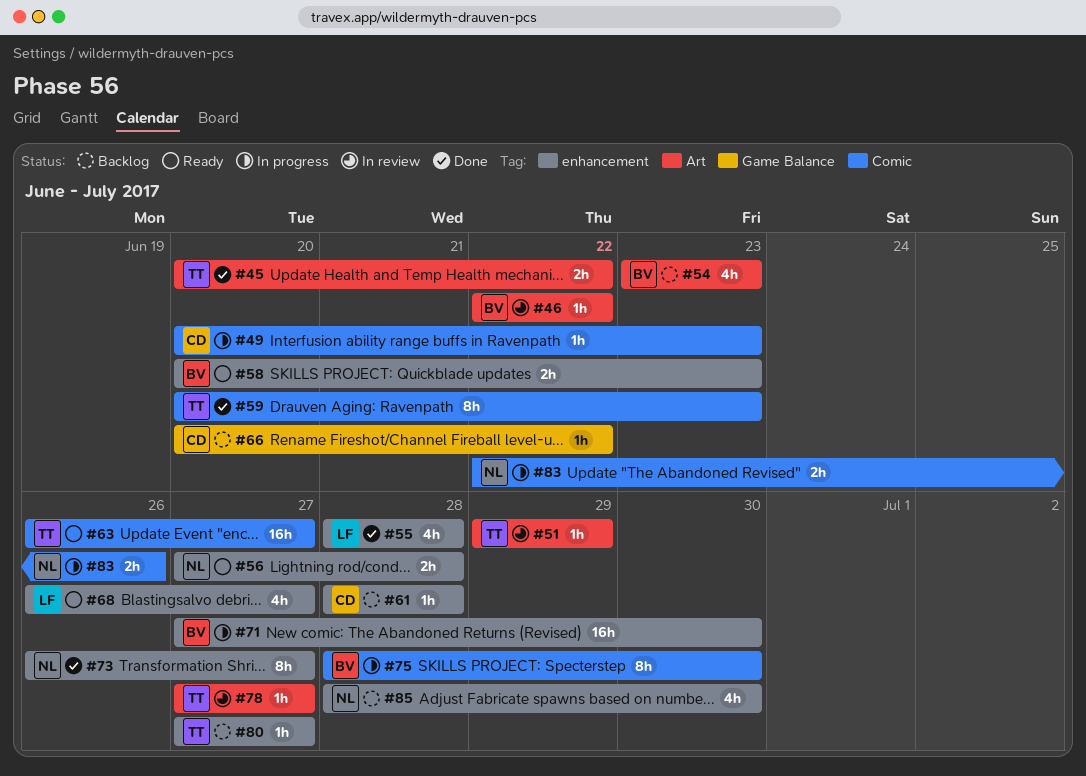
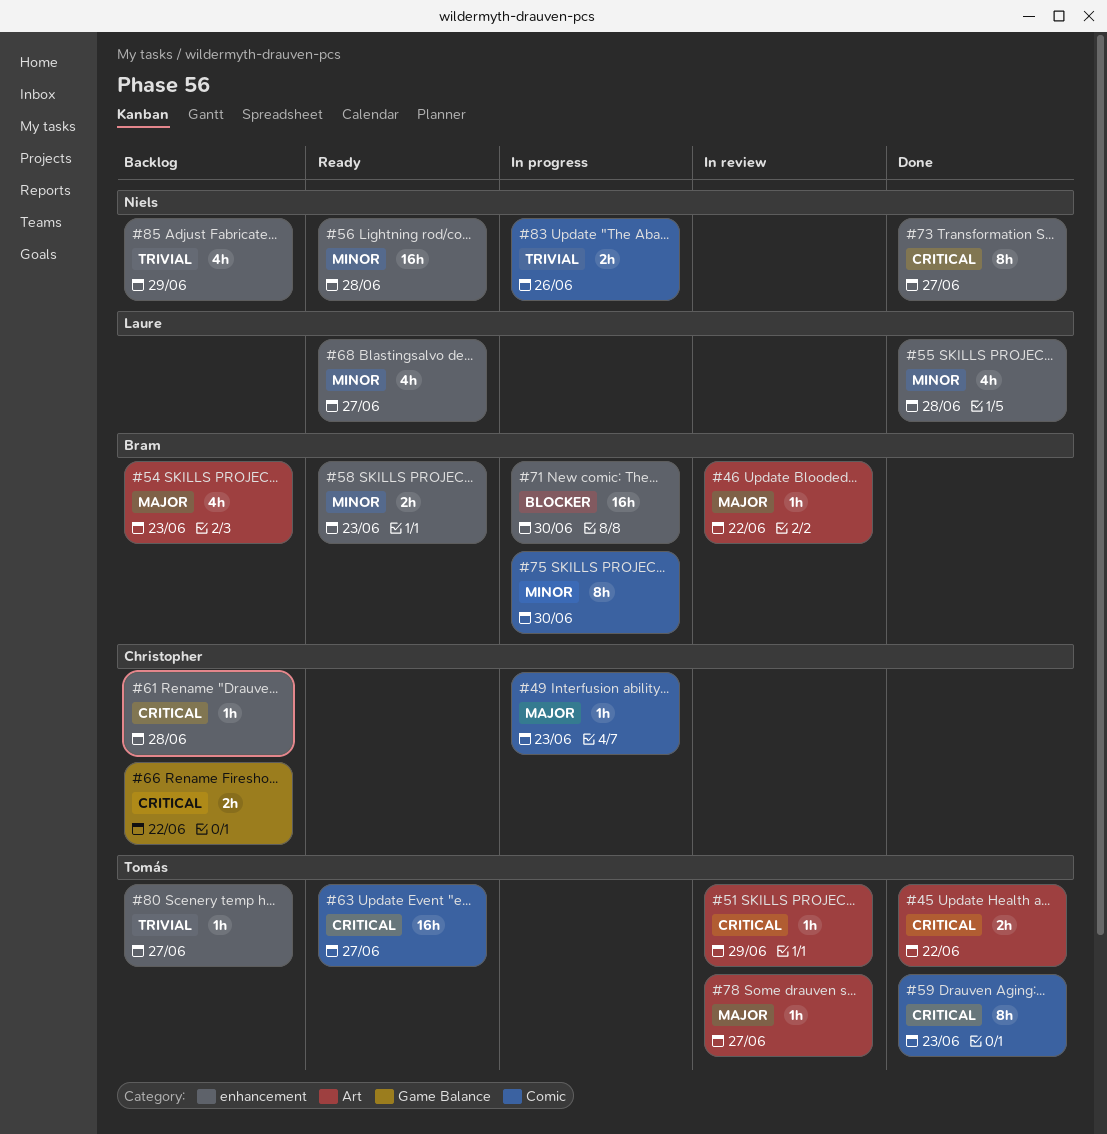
#56, estimate: 2h -> 16h
#66, estimate: 1h -> 2h
#85, due: Jun 30 -> Jun 29

